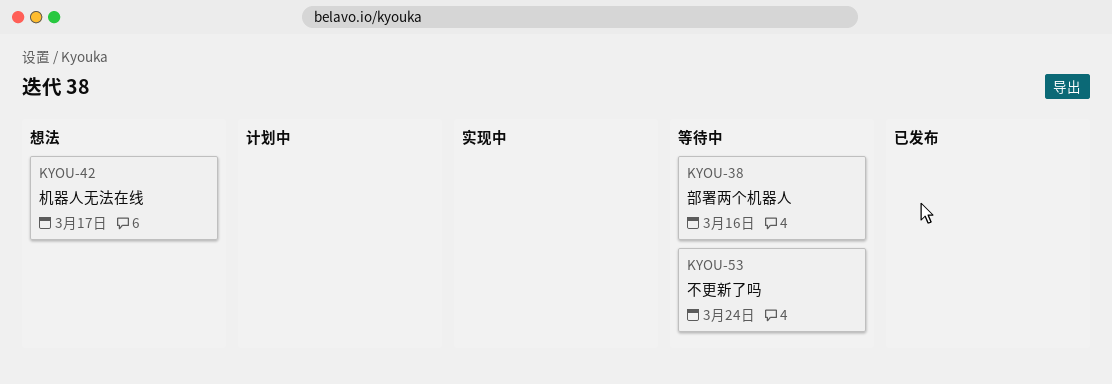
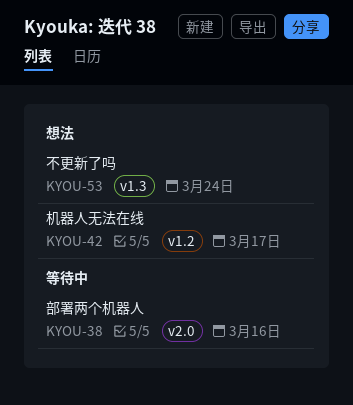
KYOU-53, status: 等待中 -> 想法

